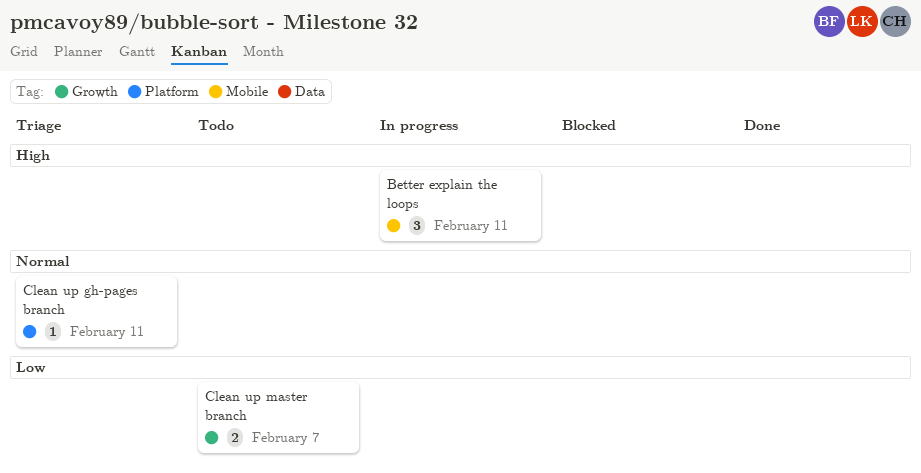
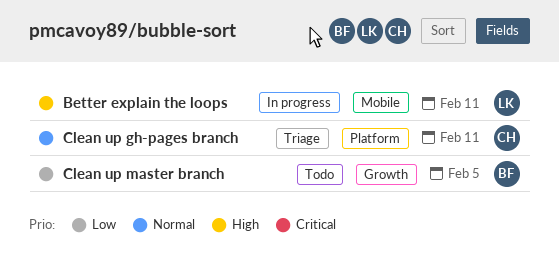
Clean up master branch, due: Feb 7 -> Feb 5

